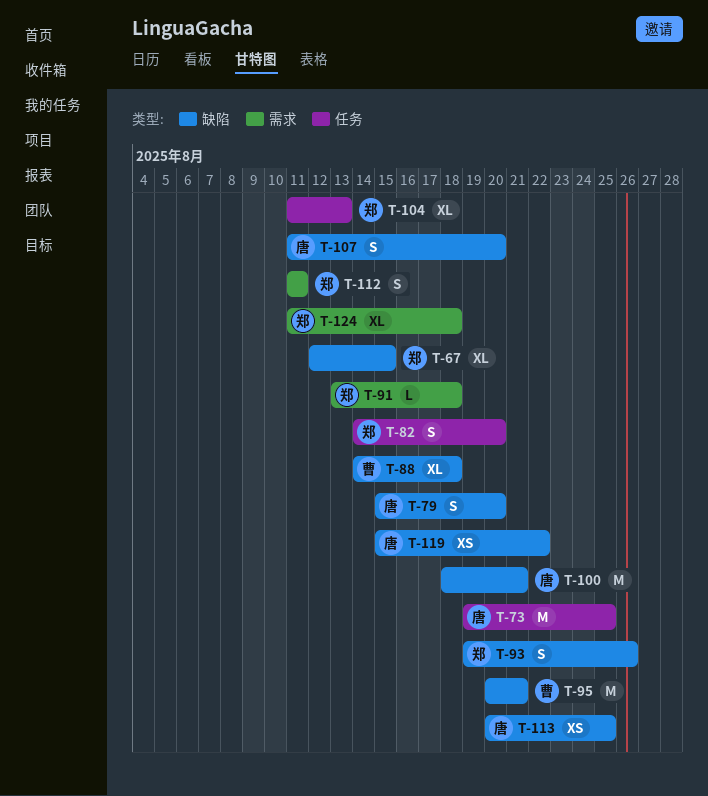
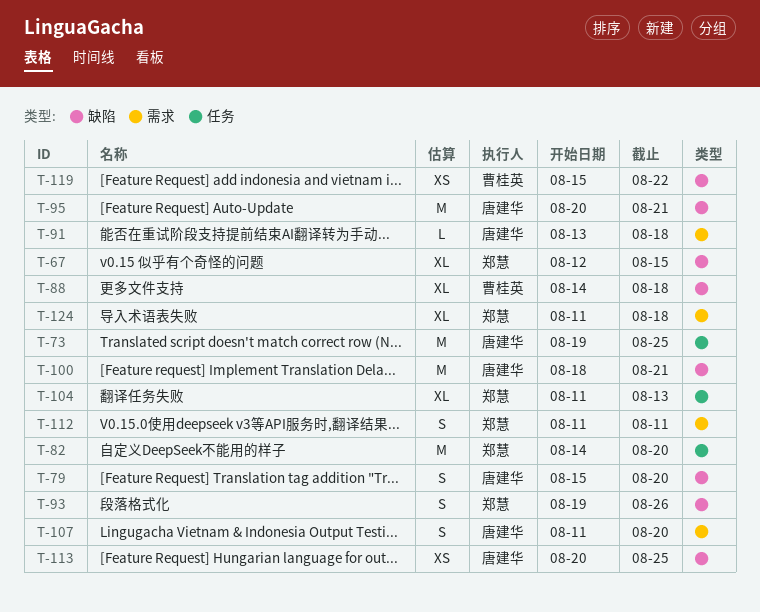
T-82, estimate: S -> M
T-91, owner: 郑慧 -> 唐建华
T-95, owner: 曹桂英 -> 唐建华
T-107, label: 缺陷 -> 需求
T-119, owner: 唐建华 -> 曹桂英

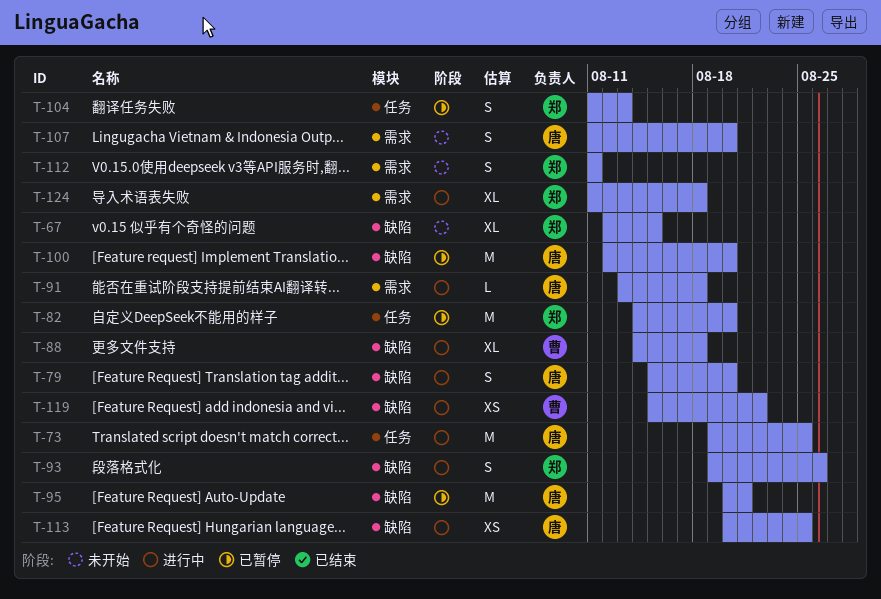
T-100, start: Aug 18 -> Aug 12
T-100, due: Aug 21 -> Aug 20
T-104, estimate: XL -> S

